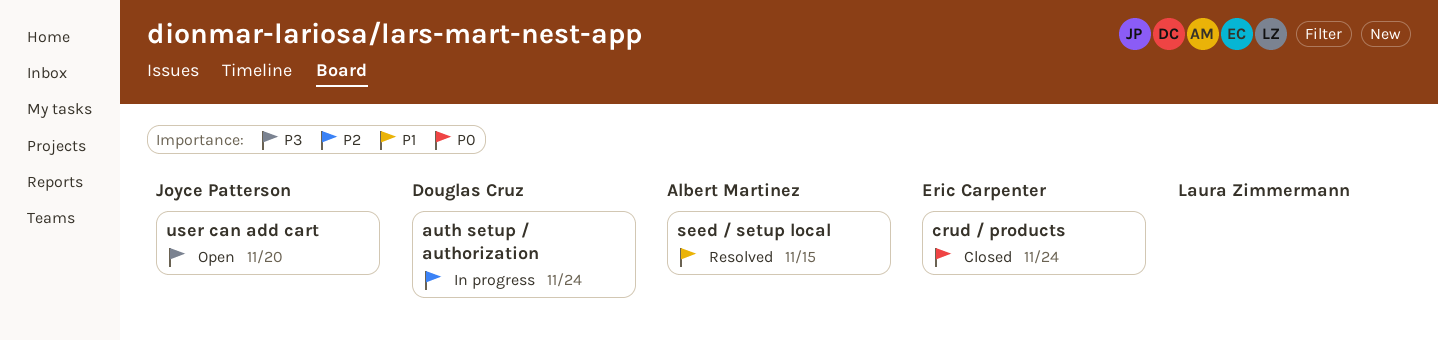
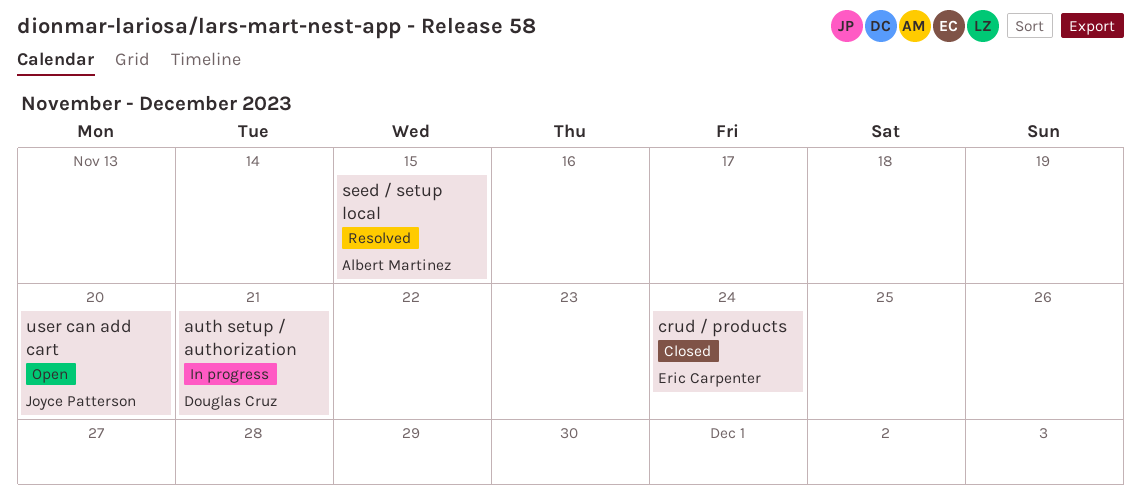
auth setup / authorization, due: Nov 24 -> Nov 21

